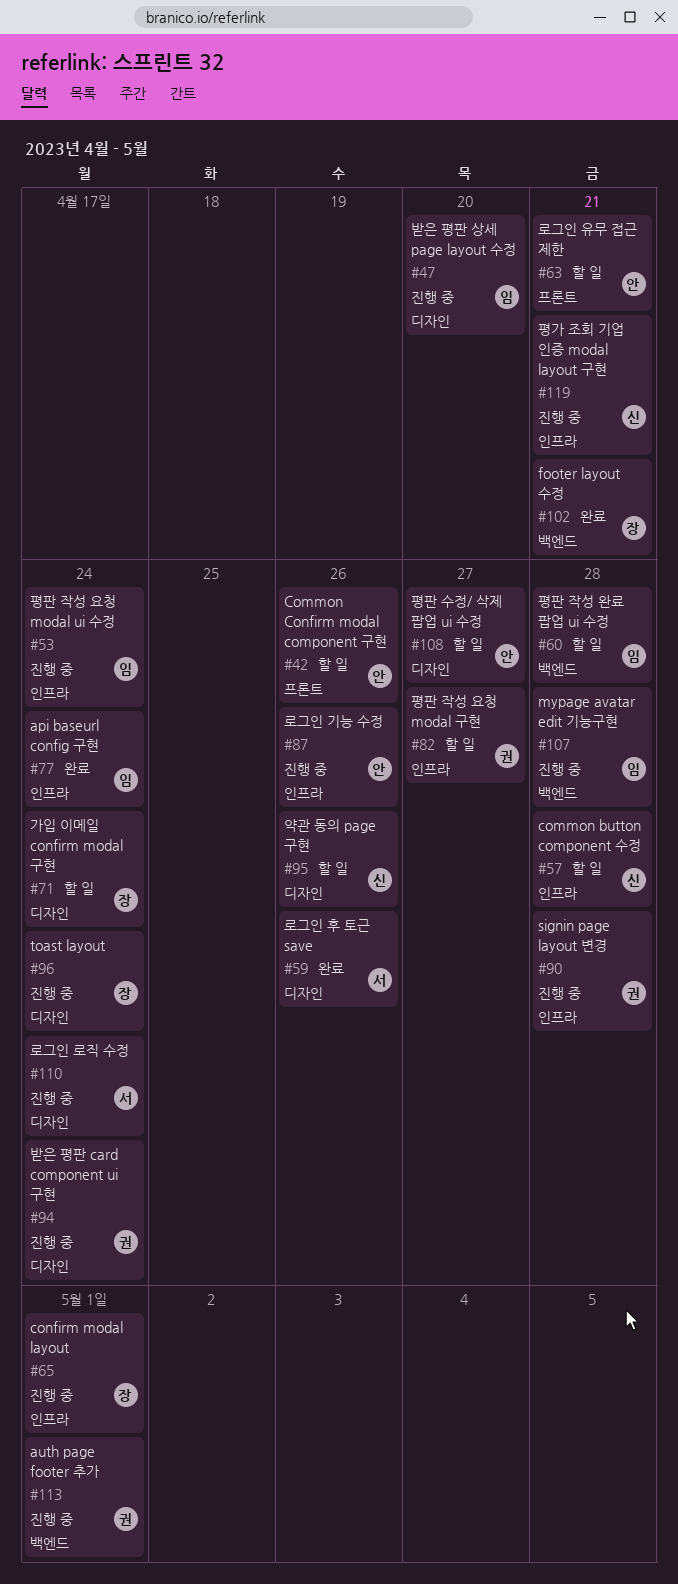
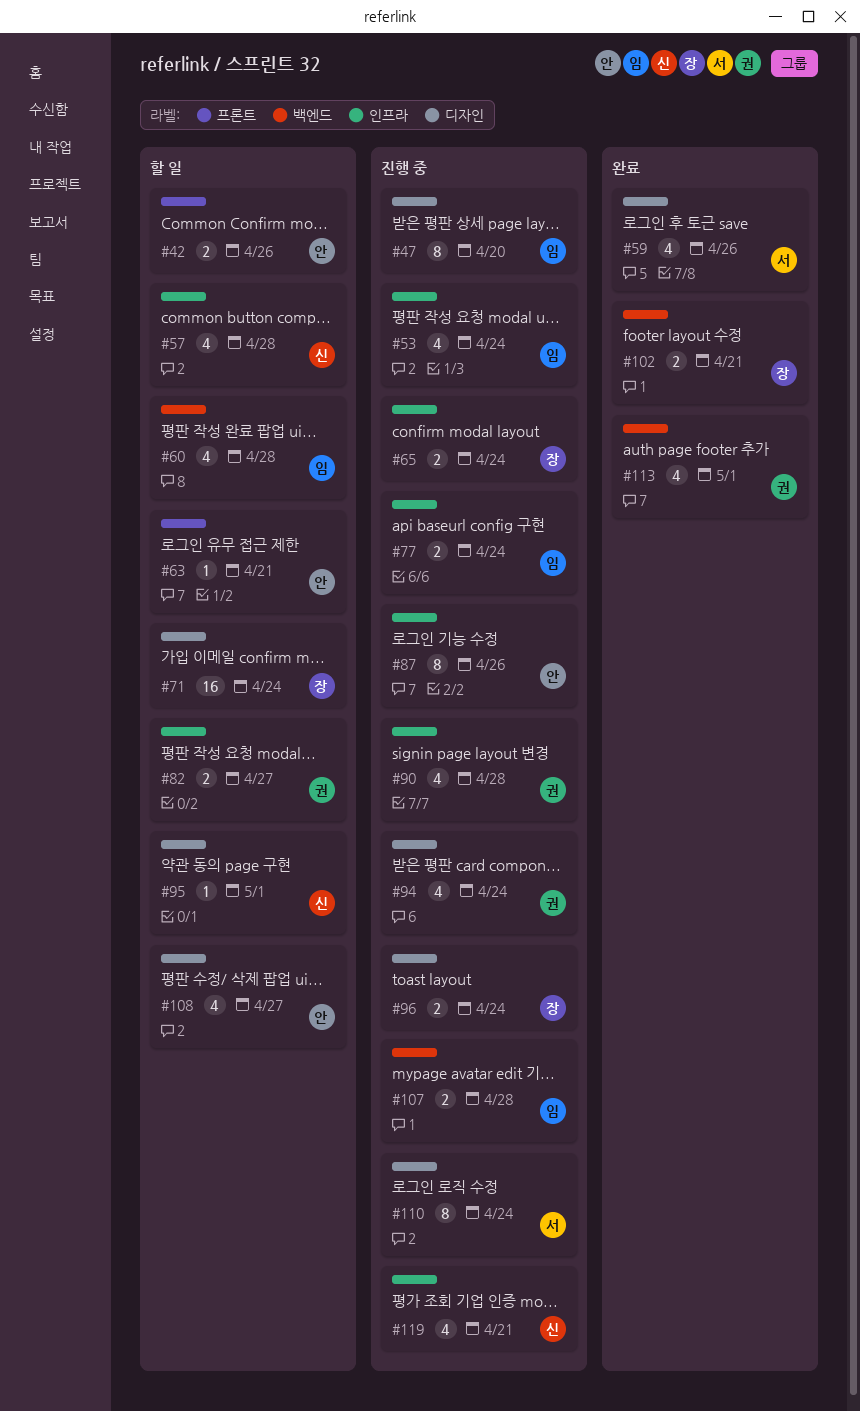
#65, due: May 1 -> Apr 24
#77, status: 완료 -> 진행 중
#95, due: Apr 26 -> May 1
#113, status: 진행 중 -> 완료

